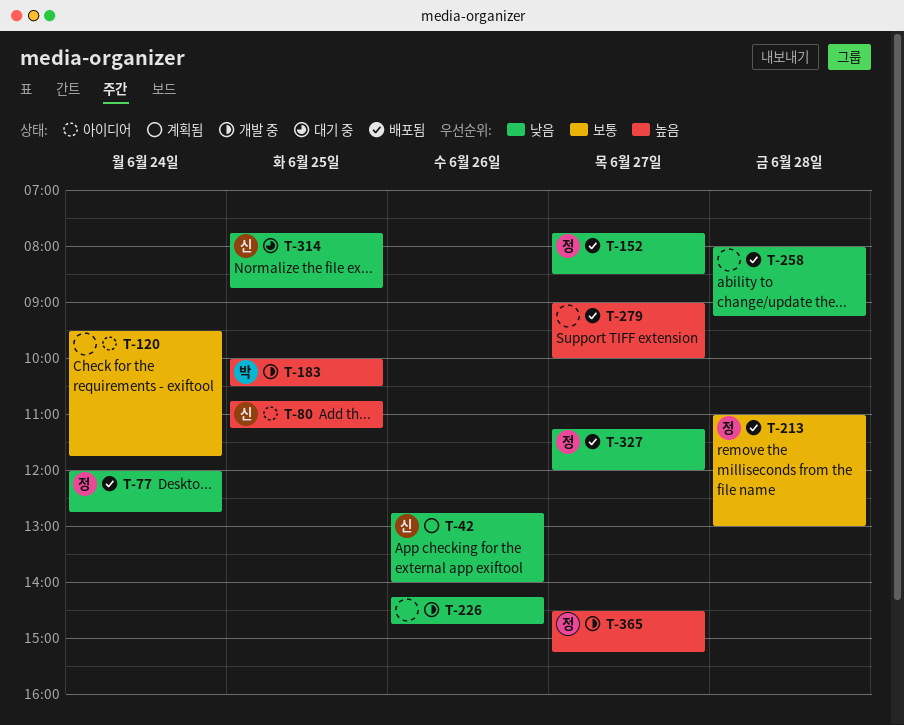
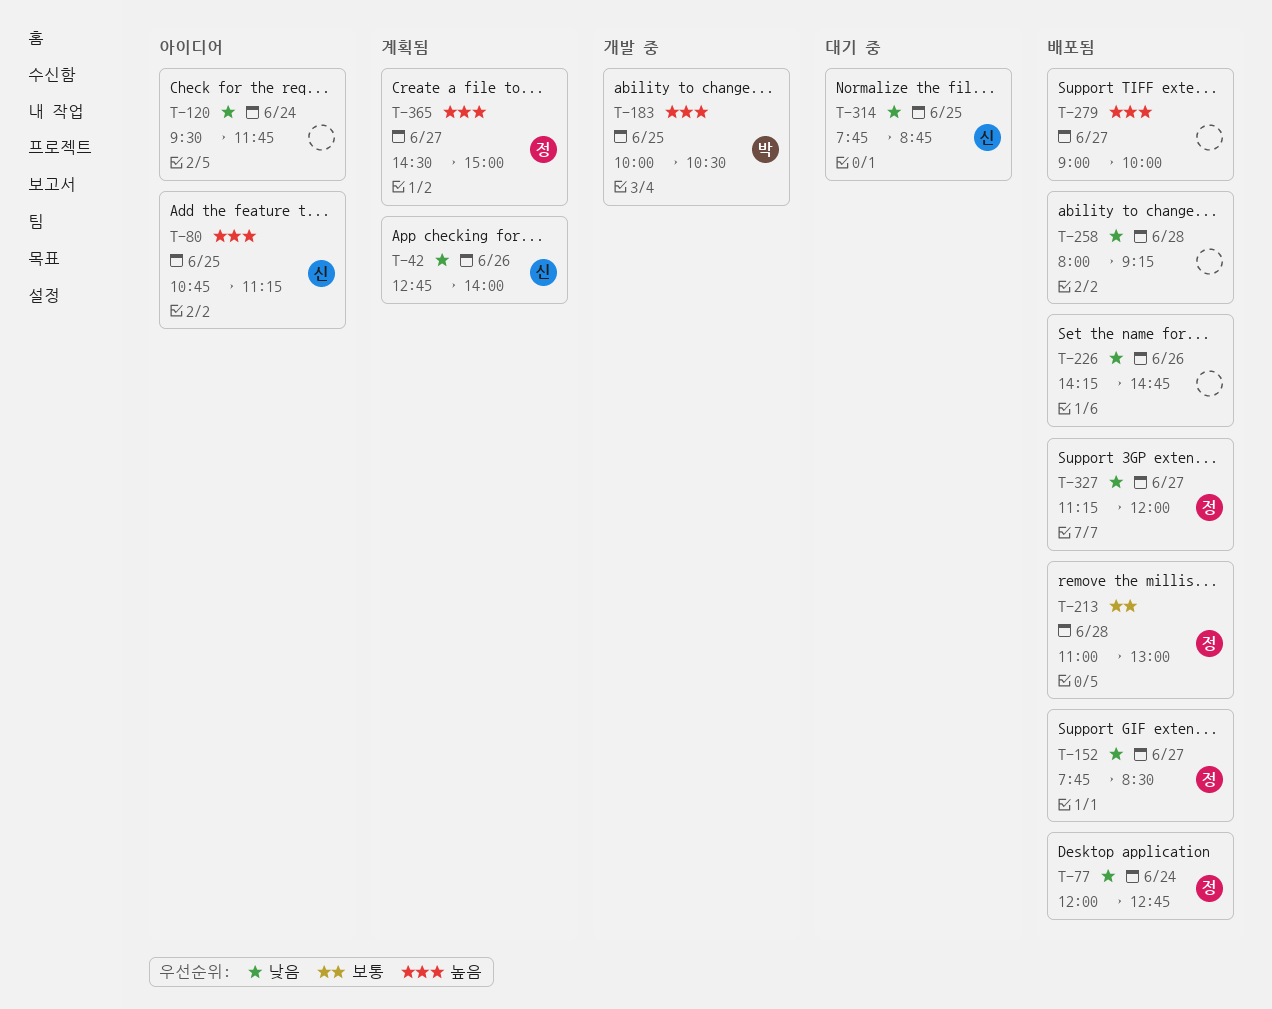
T-120, priority: 보통 -> 낮음
T-226, status: 개발 중 -> 배포됨
T-365, status: 개발 중 -> 계획됨
T-365, ends: 15:15 -> 15:00

